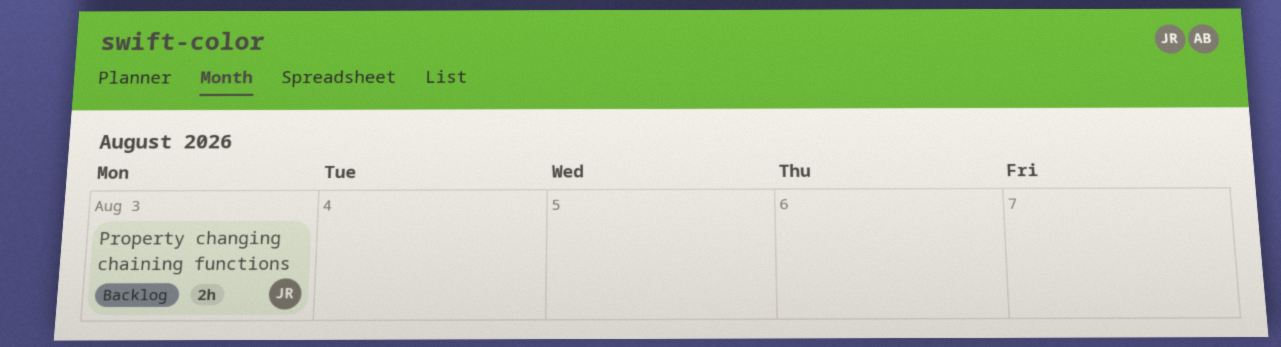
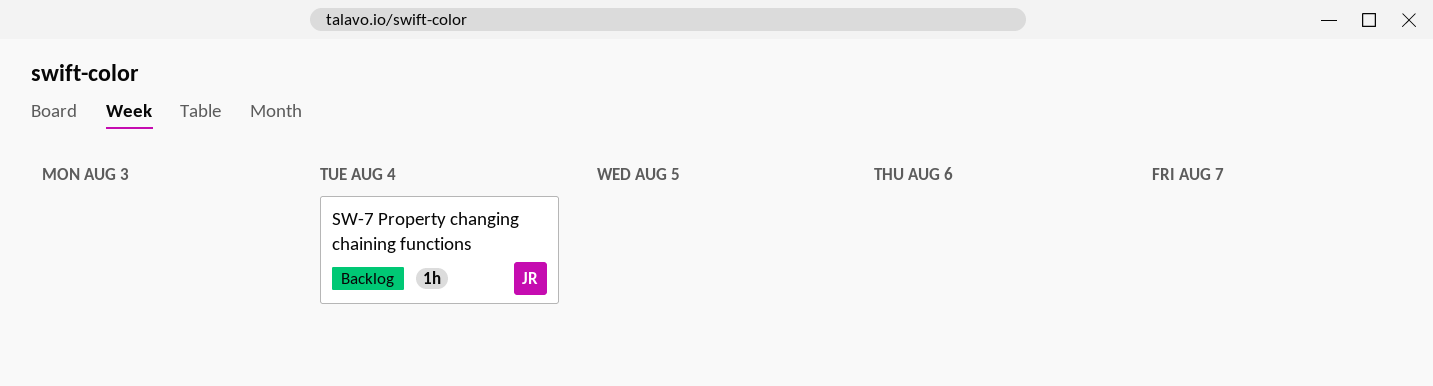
Property changing chaining functions, estimate: 2h -> 1h
Property changing chaining functions, due: Aug 3 -> Aug 4

